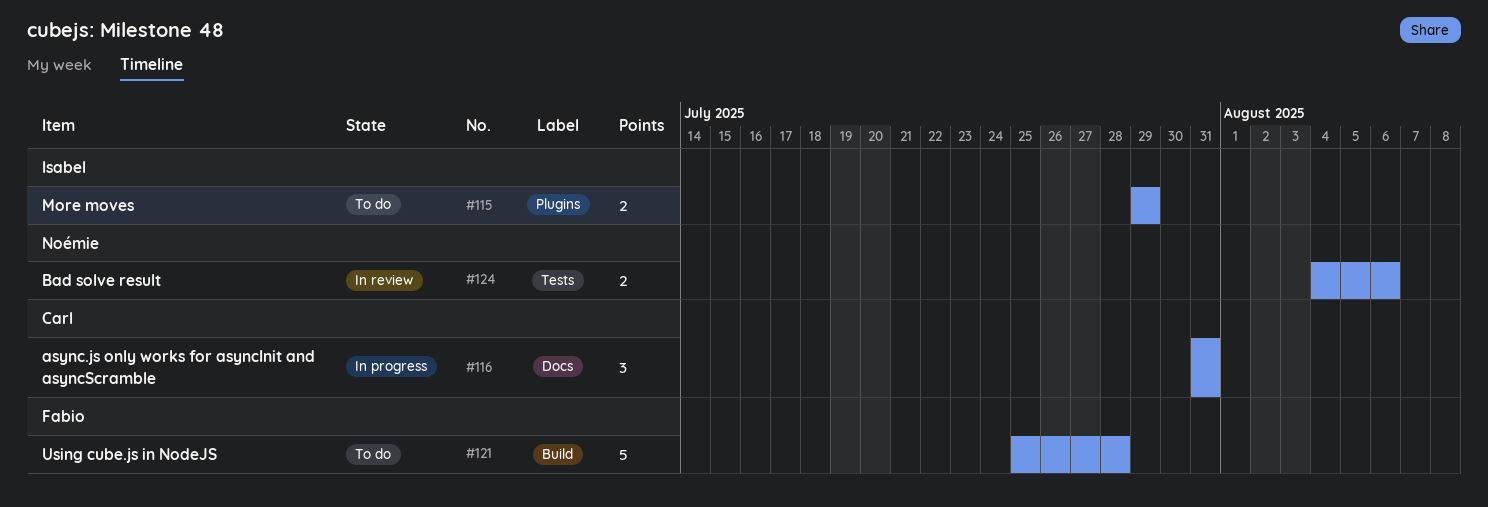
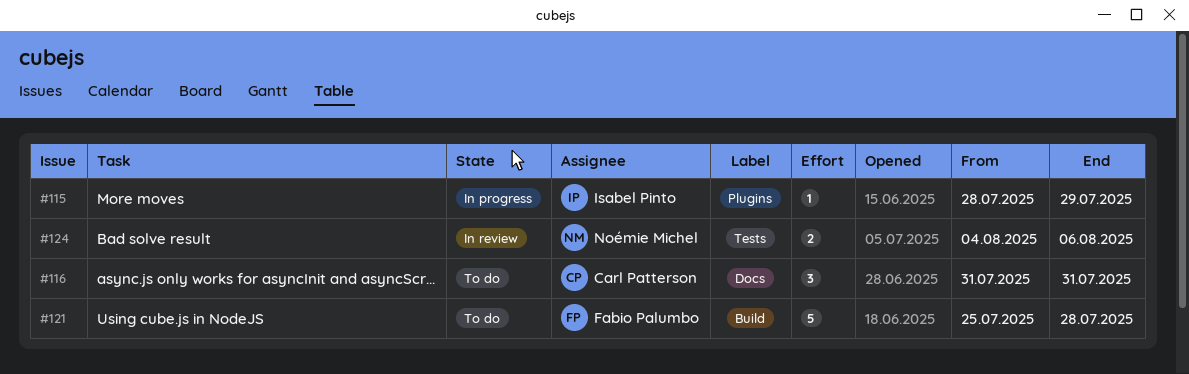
#115, status: To do -> In progress
#115, estimate: 2 -> 1
#115, start: Jul 29 -> Jul 28
#116, status: In progress -> To do

